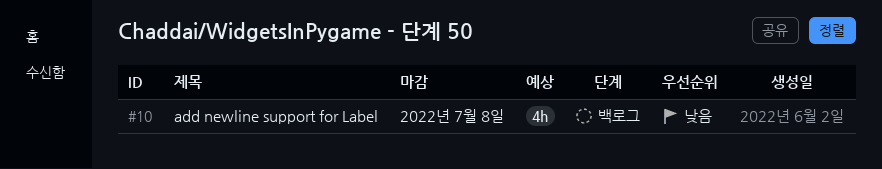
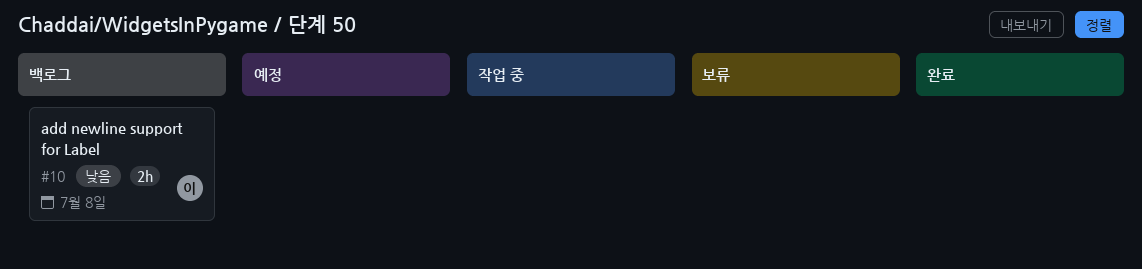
#10, estimate: 4h -> 2h

